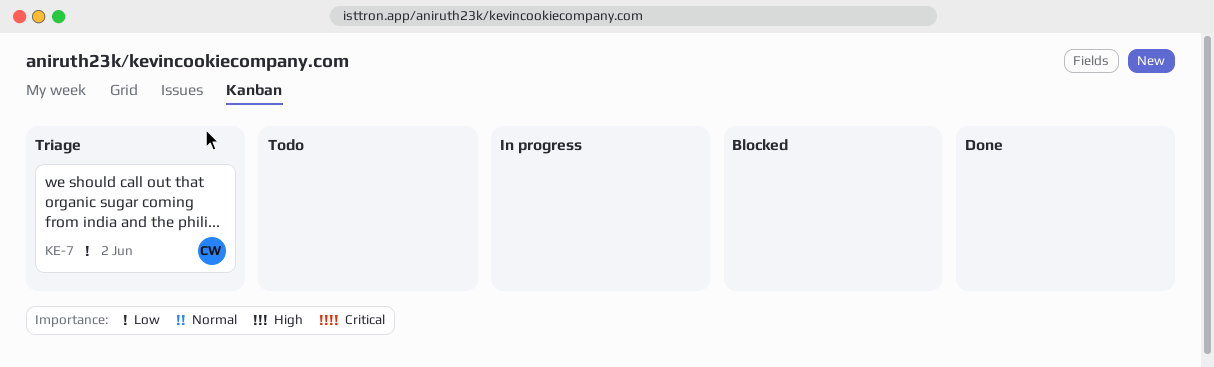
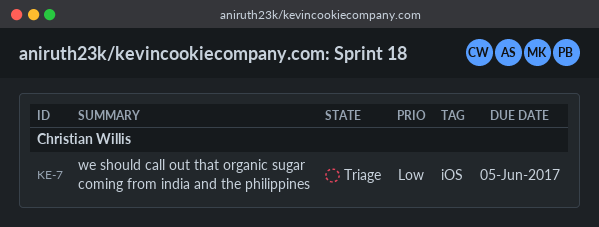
KE-7, due: Jun 2 -> Jun 5

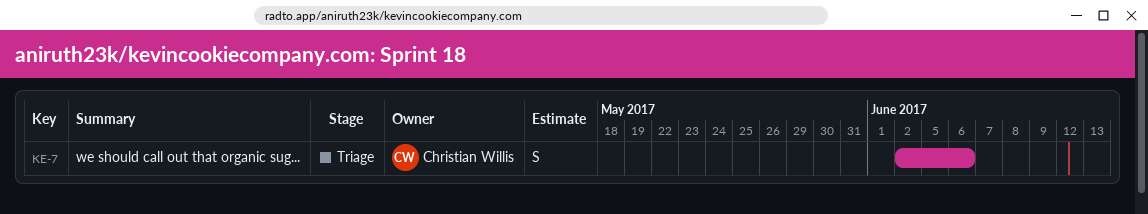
KE-7, due: Jun 5 -> Jun 6

